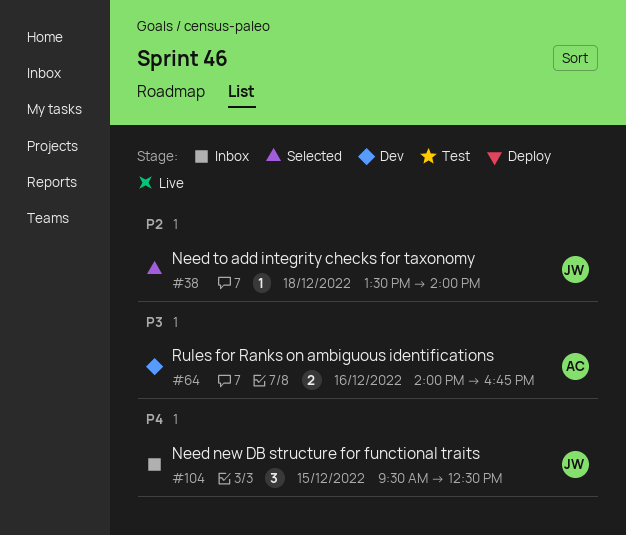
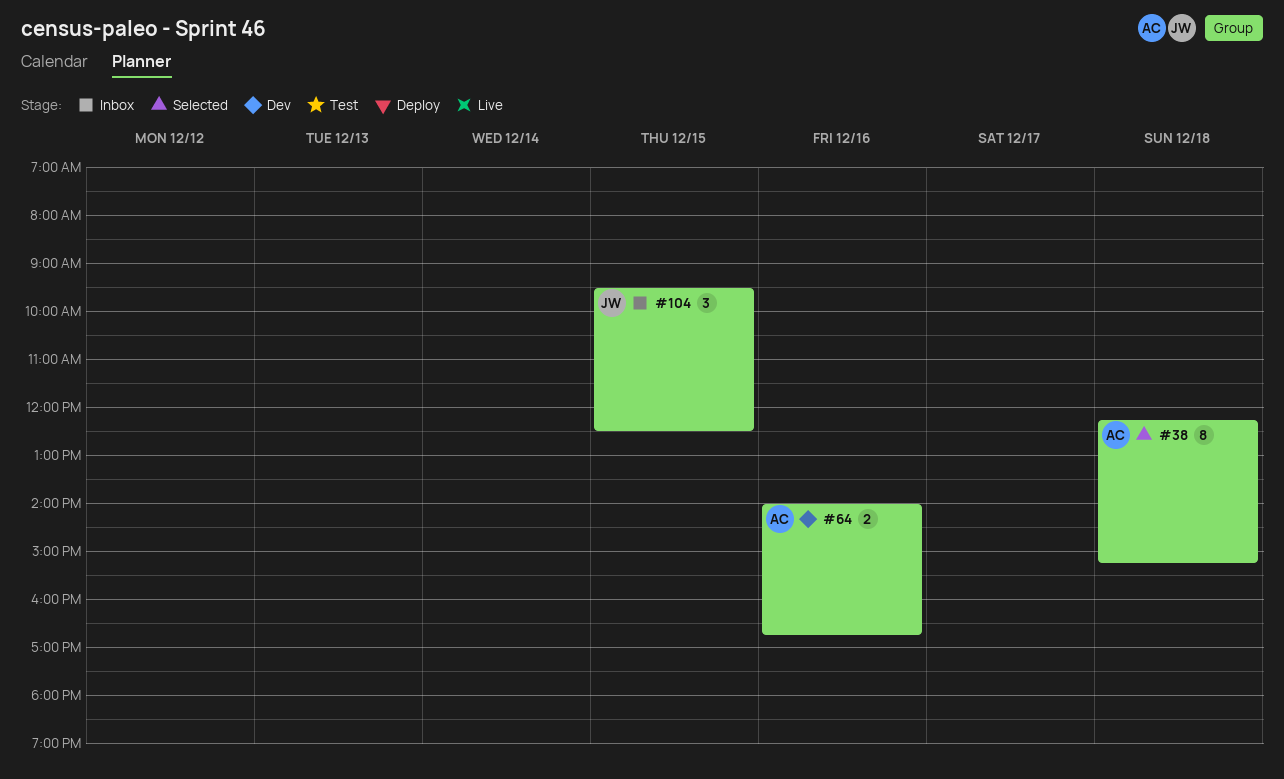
#38, owner: JW -> AC
#38, estimate: 1 -> 8
#38, begins: 13:30 -> 12:15
#38, ends: 14:00 -> 15:15

